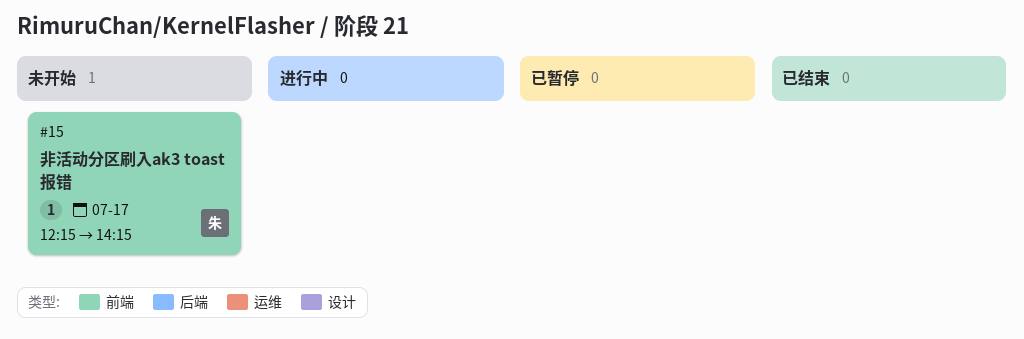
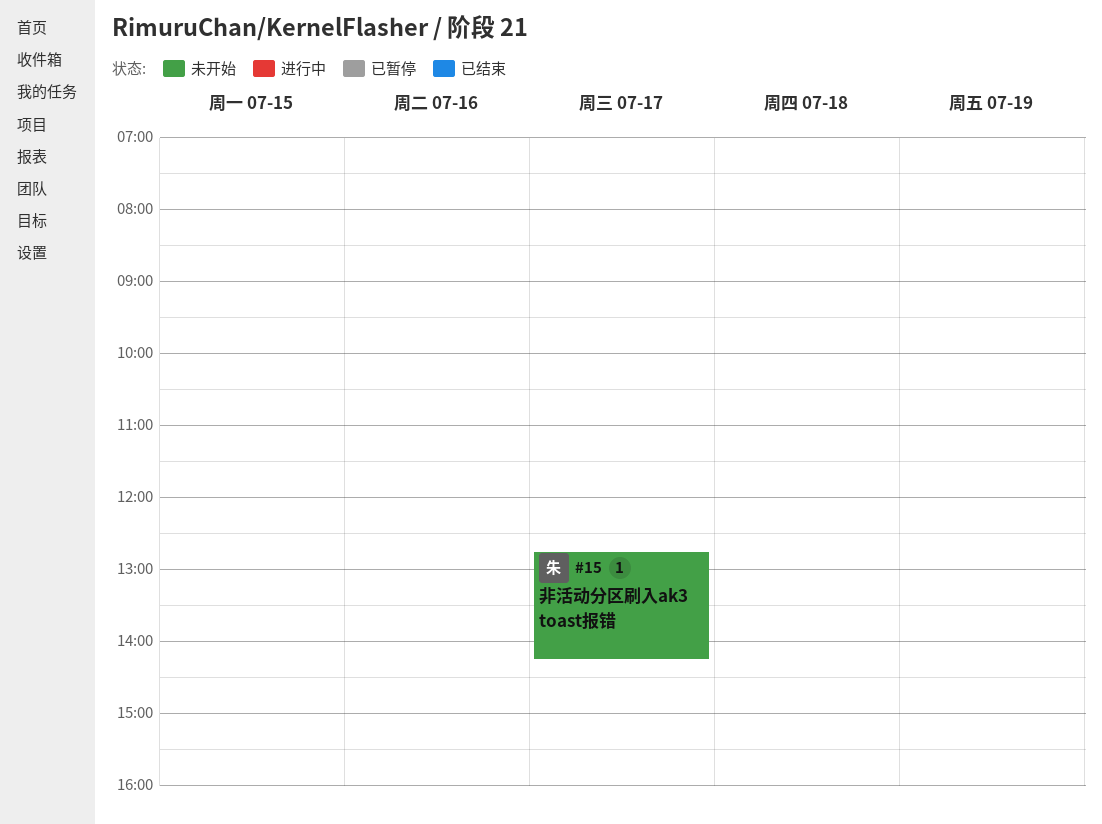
#15, begins: 12:15 -> 12:45

